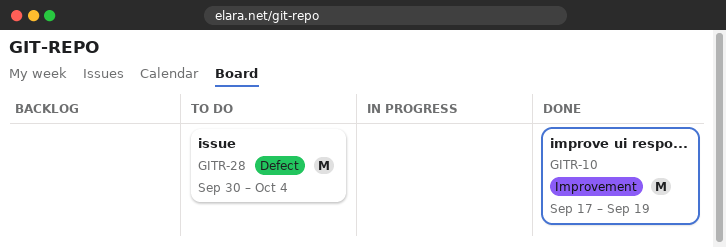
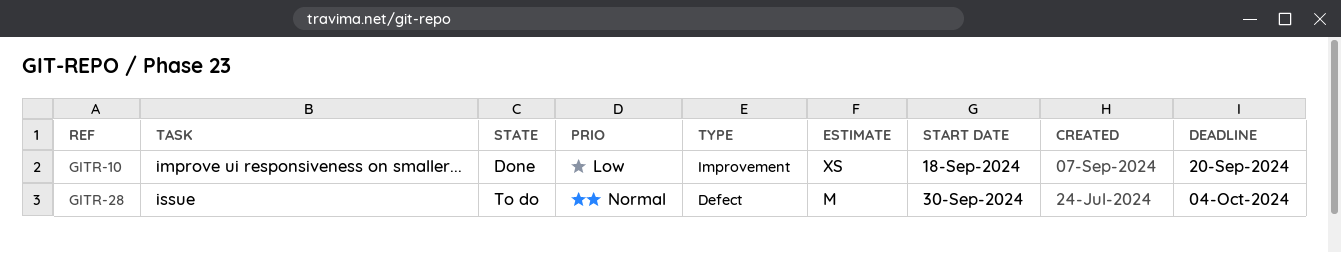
GITR-10, estimate: M -> XS
GITR-10, start: Sep 17 -> Sep 18
GITR-10, due: Sep 19 -> Sep 20

